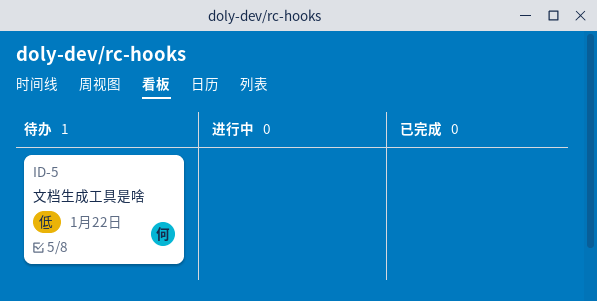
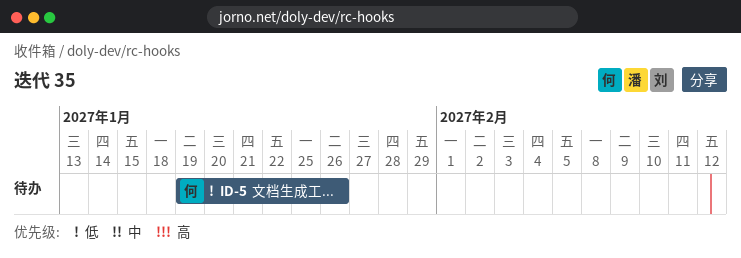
ID-5, due: Jan 22 -> Jan 26

